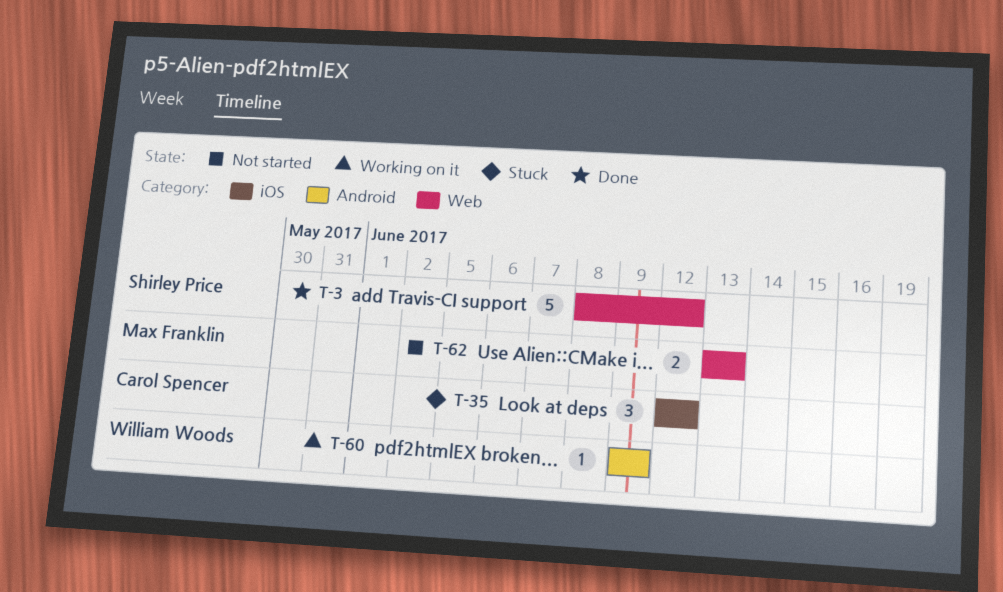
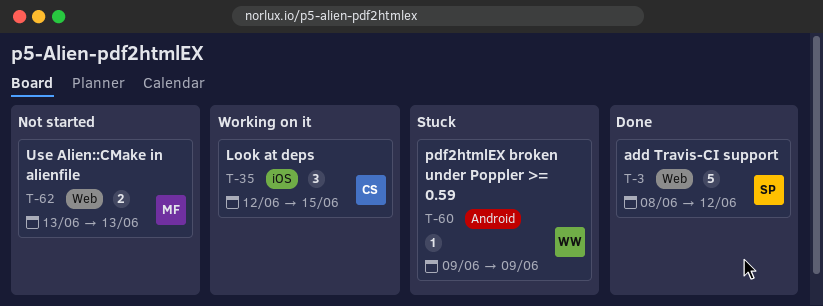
T-35, status: Stuck -> Working on it
T-35, due: Jun 12 -> Jun 15
T-60, status: Working on it -> Stuck

